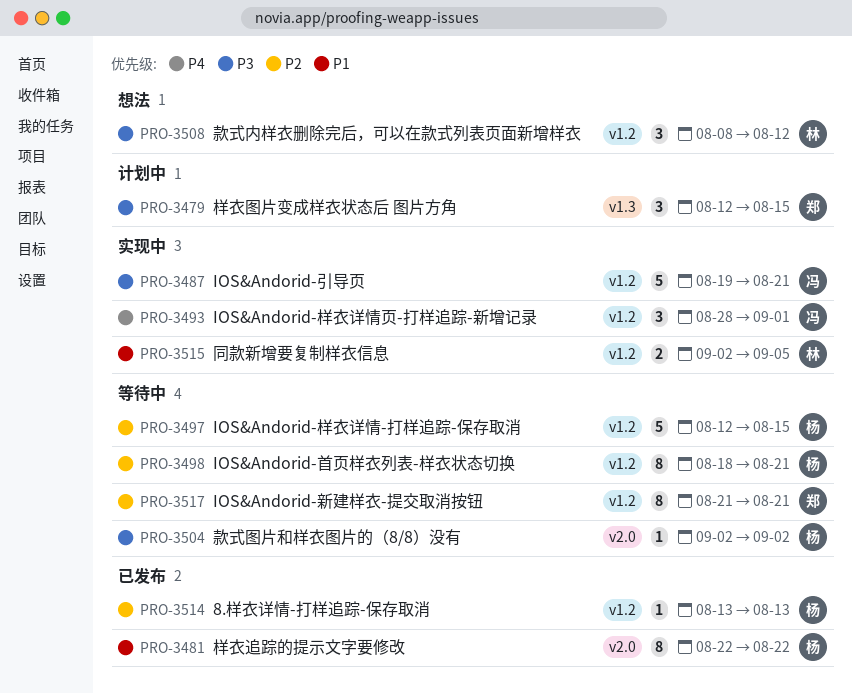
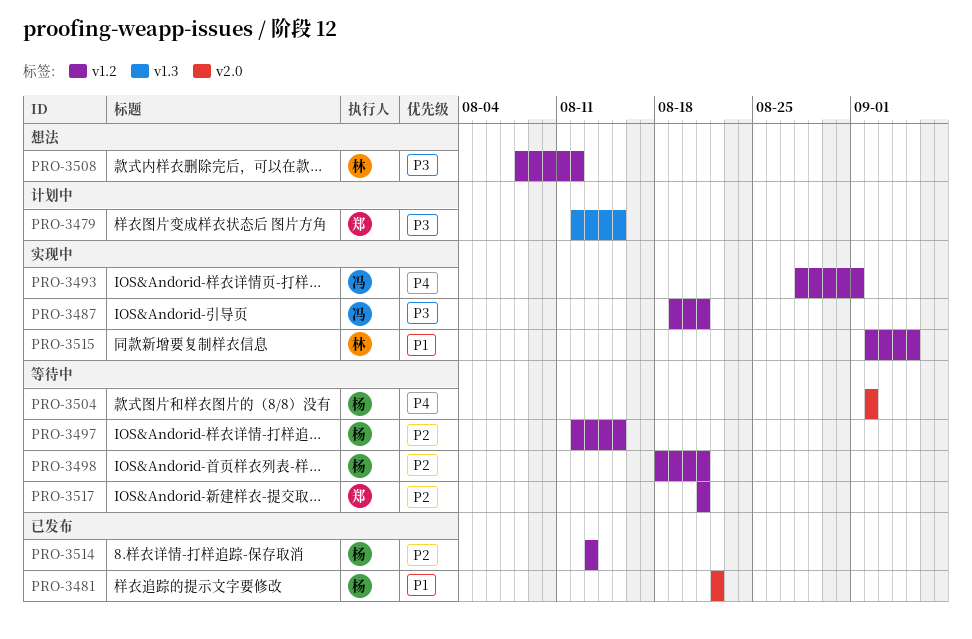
PRO-3504, priority: P3 -> P4

